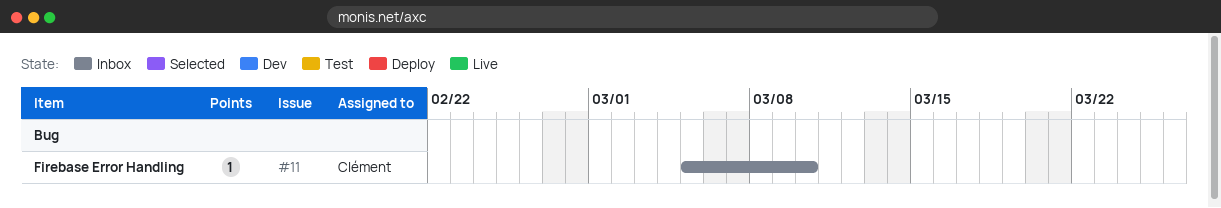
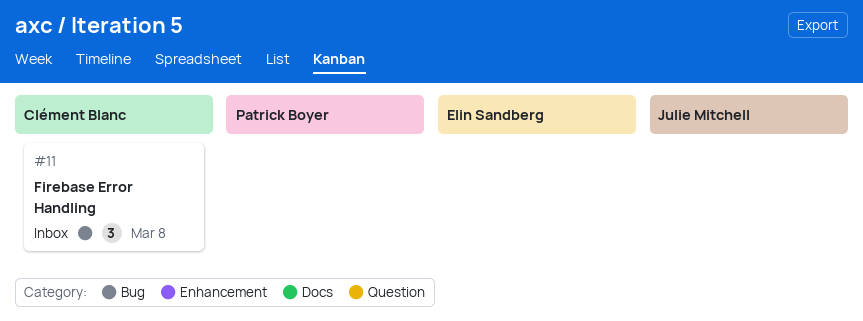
#11, estimate: 1 -> 3
#11, due: Mar 10 -> Mar 8

